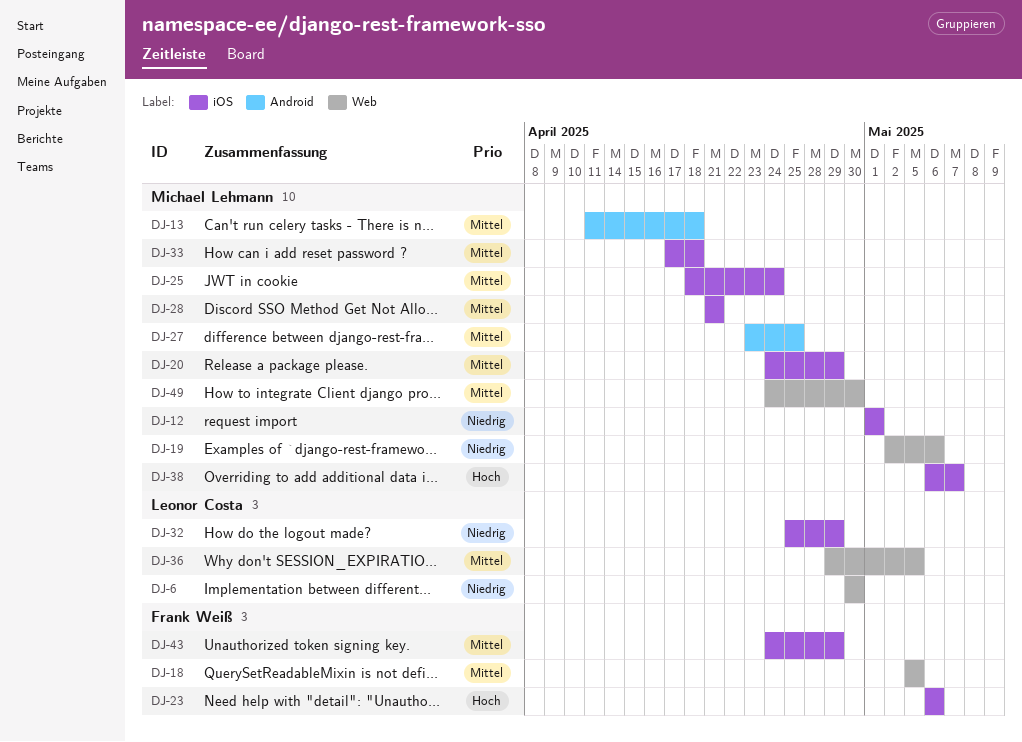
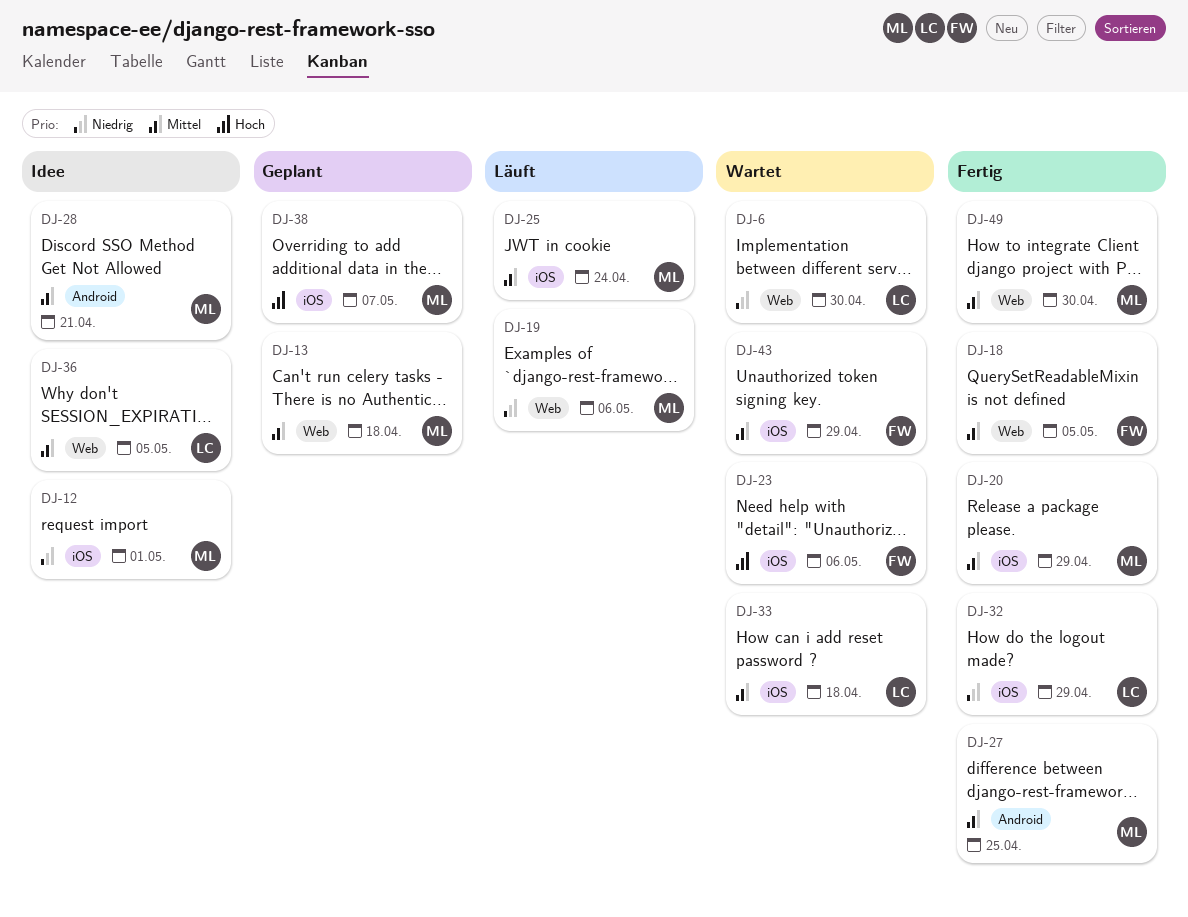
DJ-13, label: Android -> Web
DJ-28, label: iOS -> Android
DJ-33, owner: Michael Lehmann -> Leonor Costa

